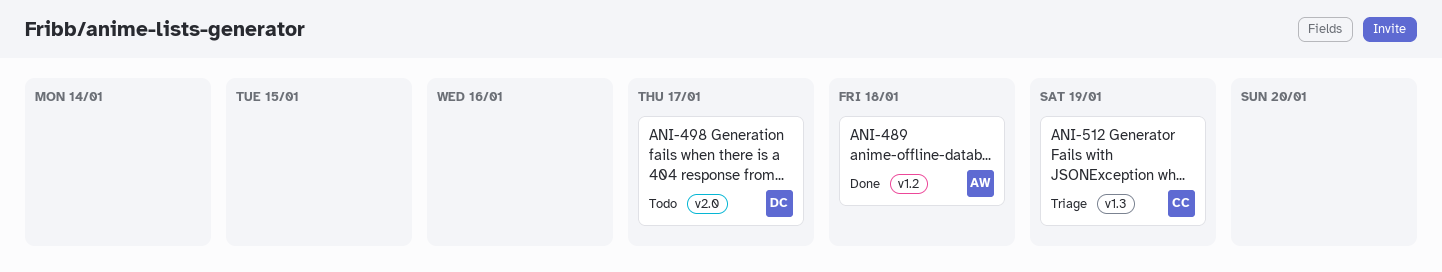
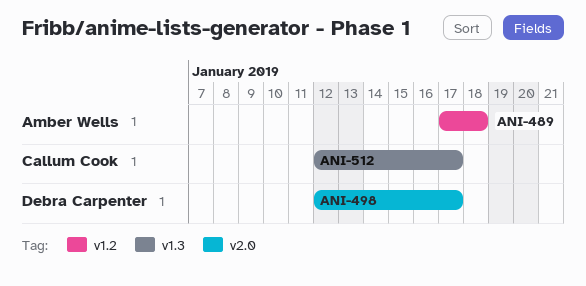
ANI-512, due: Jan 19 -> Jan 17

